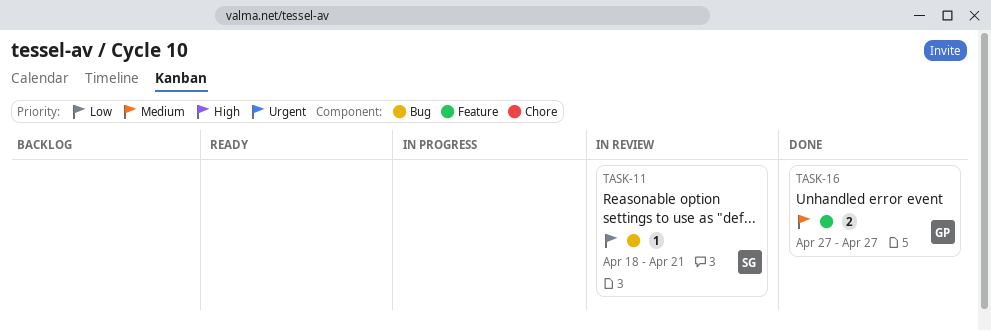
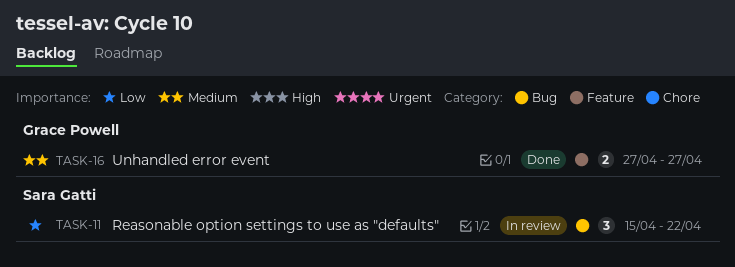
TASK-11, estimate: 1 -> 3
TASK-11, start: Apr 18 -> Apr 15
TASK-11, due: Apr 21 -> Apr 22

